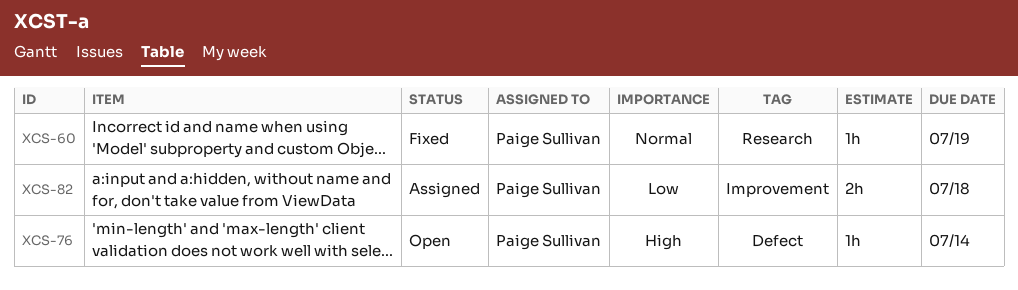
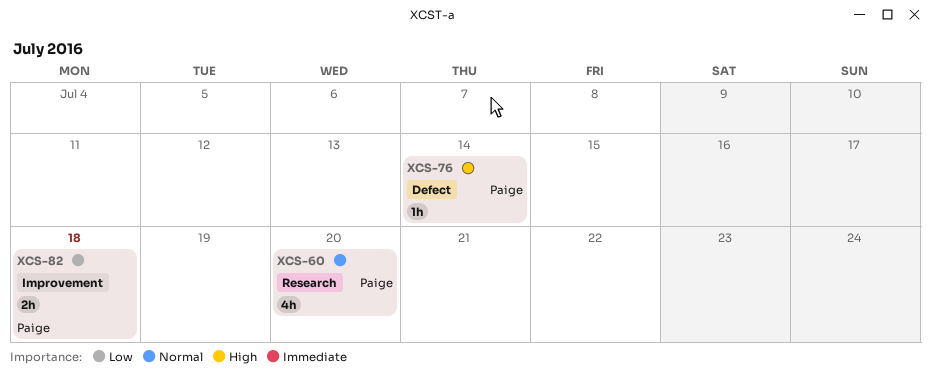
XCS-60, estimate: 1h -> 4h
XCS-60, due: Jul 19 -> Jul 20

